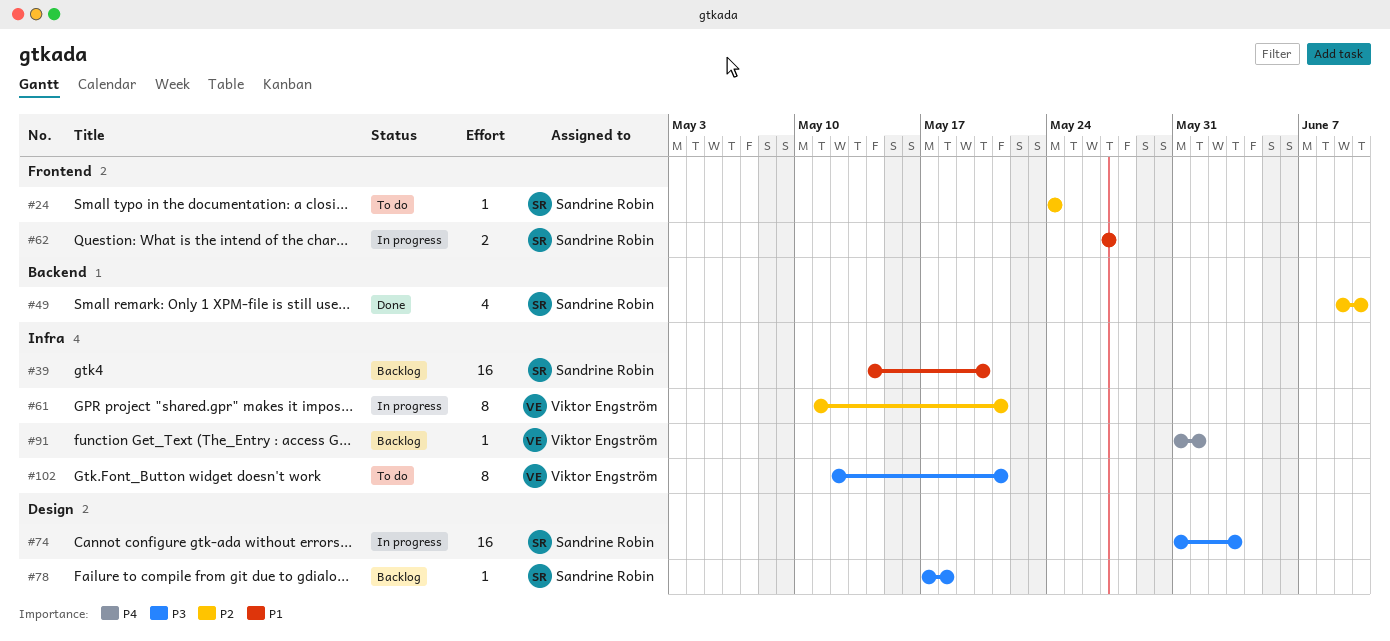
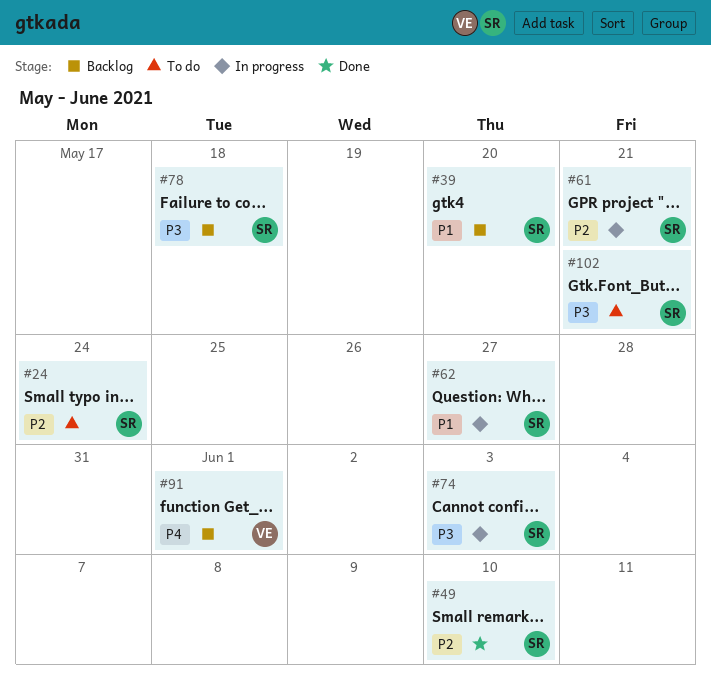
#61, owner: Viktor Engström -> Sandrine Robin
#102, owner: Viktor Engström -> Sandrine Robin

